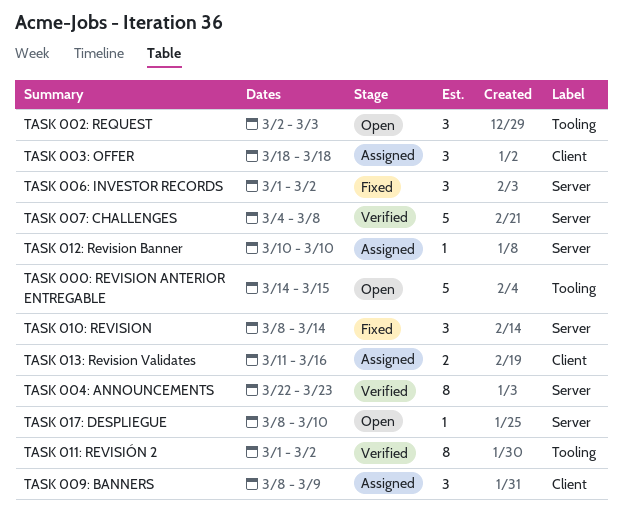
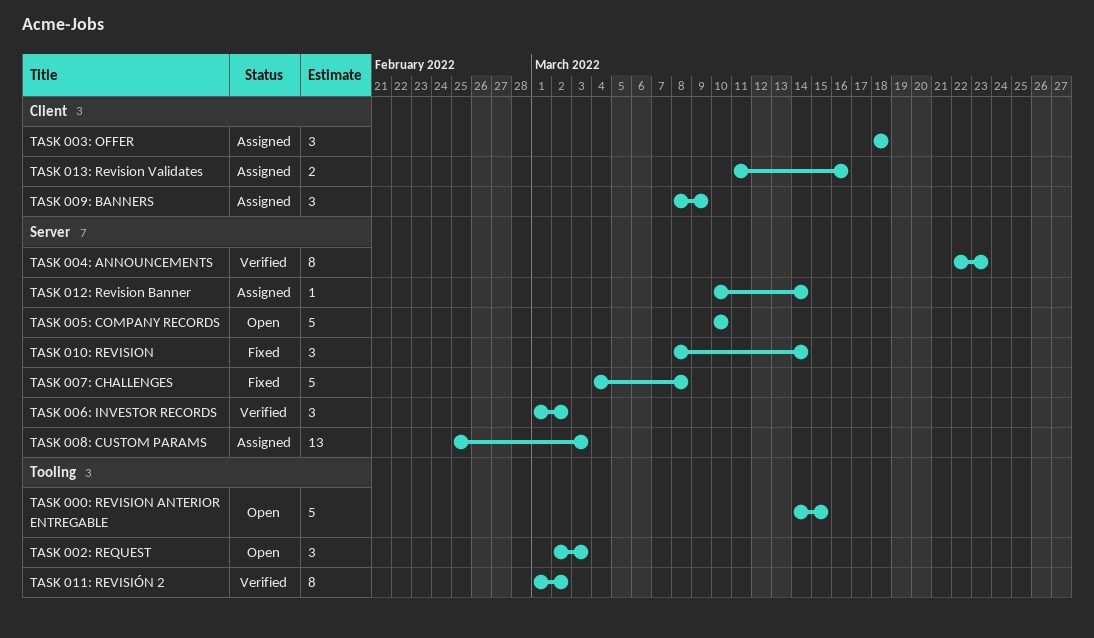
TASK 005: COMPANY RECORDS: none -> present
TASK 006: INVESTOR RECORDS, status: Fixed -> Verified
TASK 007: CHALLENGES, status: Verified -> Fixed
TASK 008: CUSTOM PARAMS: none -> present
TASK 012: Revision Banner, due: Mar 10 -> Mar 14
TASK 017: DESPLIEGUE: present -> none

